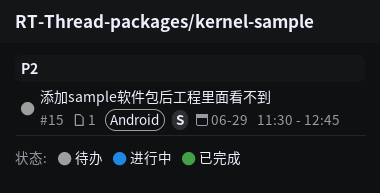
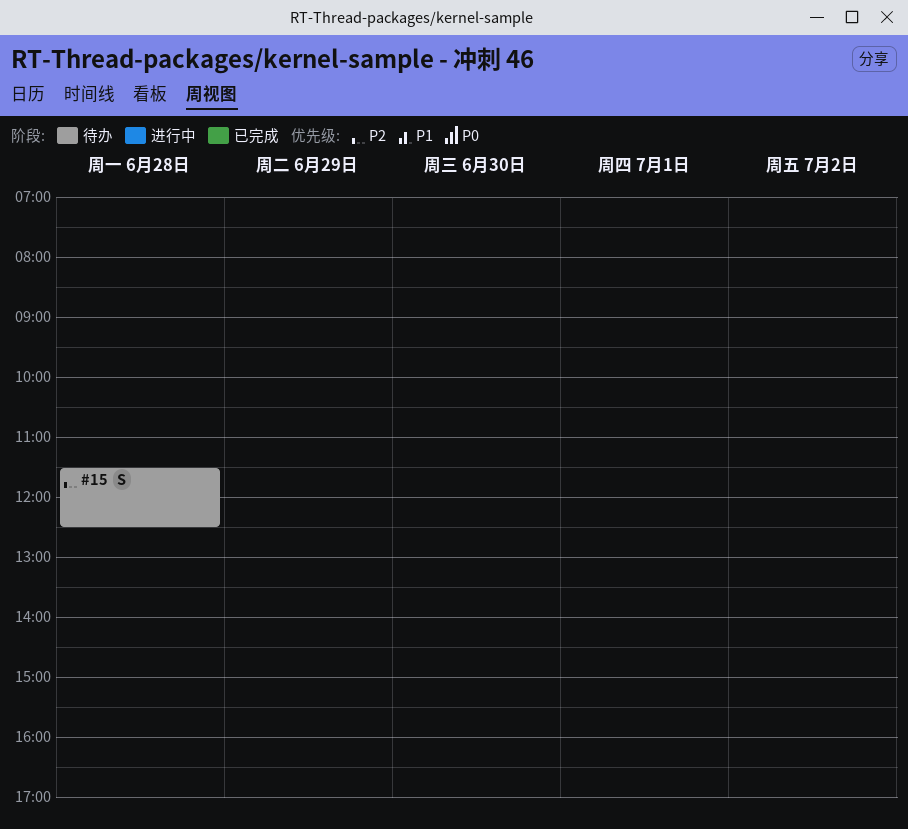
#15, day: Jun 29 -> Jun 28
#15, ends: 12:45 -> 12:30

